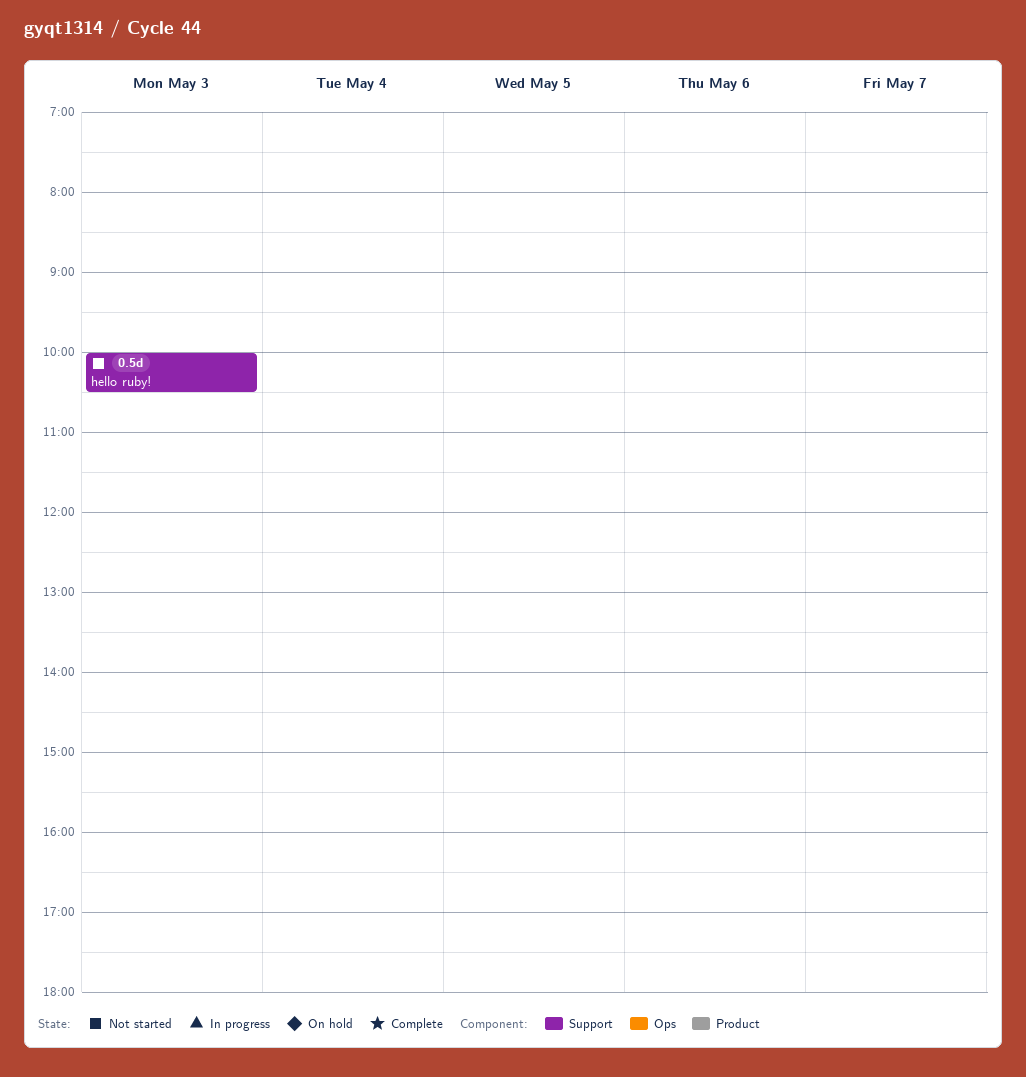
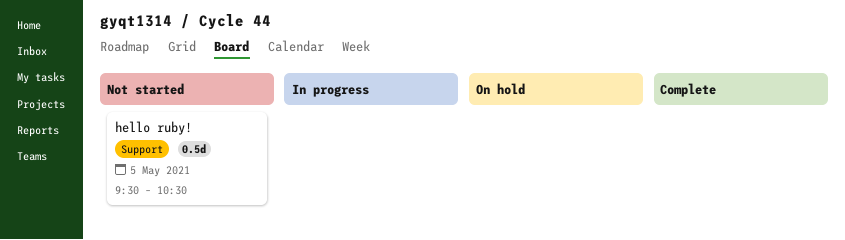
hello ruby!, day: May 3 -> May 5
hello ruby!, begins: 10:00 -> 09:30

